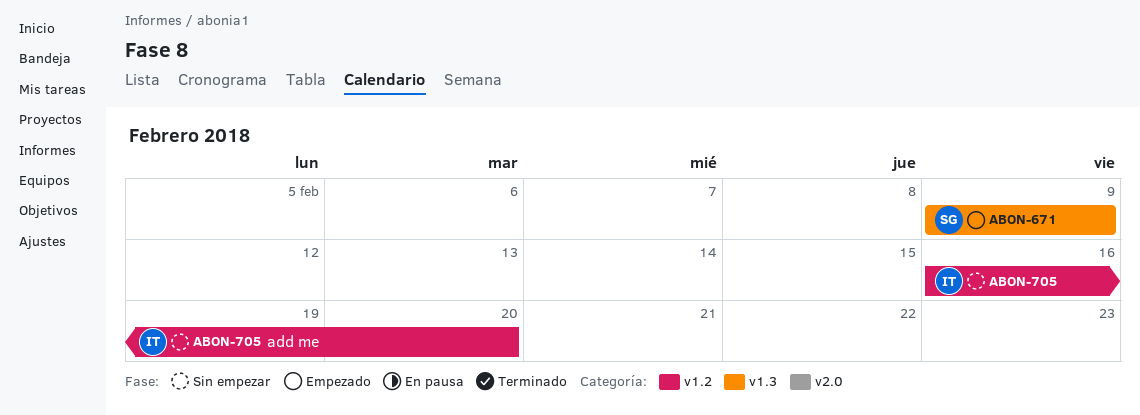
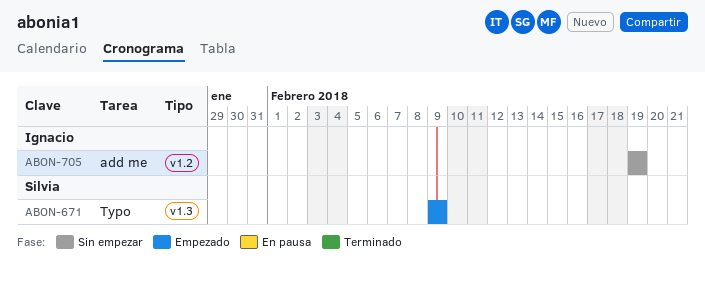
ABON-705, start: Feb 16 -> Feb 19
ABON-705, due: Feb 20 -> Feb 19

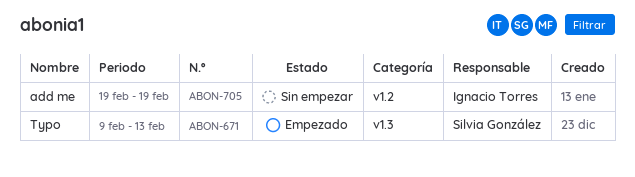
ABON-671, due: Feb 9 -> Feb 13

